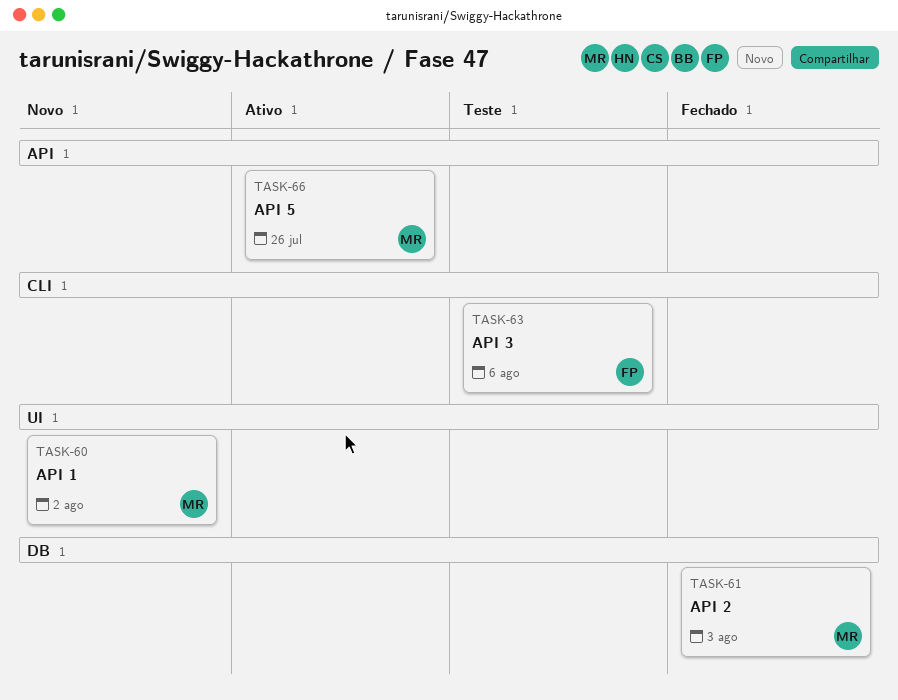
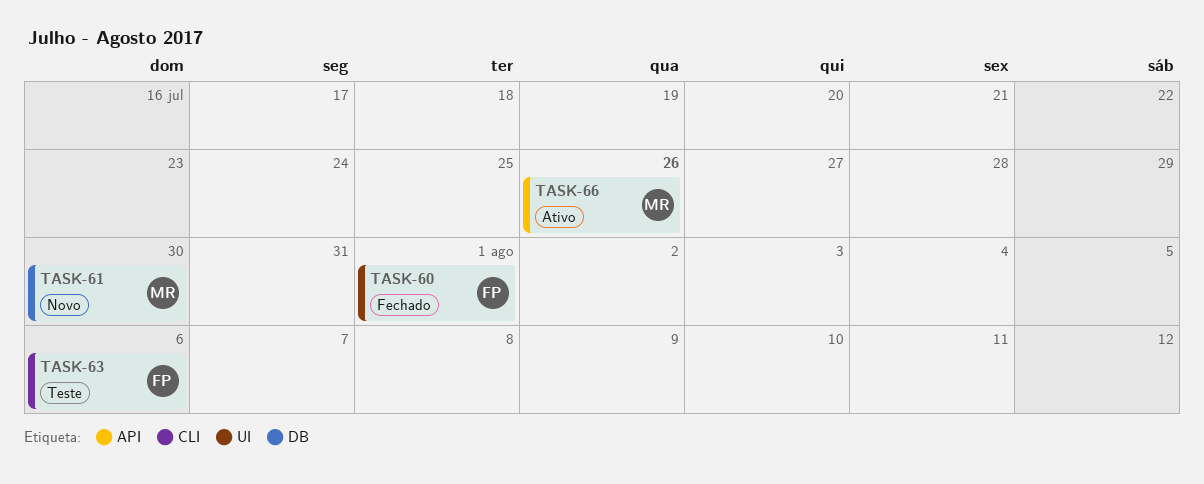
TASK-60, status: Novo -> Fechado
TASK-60, owner: MR -> FP
TASK-60, due: Aug 2 -> Aug 1
TASK-61, status: Fechado -> Novo
TASK-61, due: Aug 3 -> Jul 30

